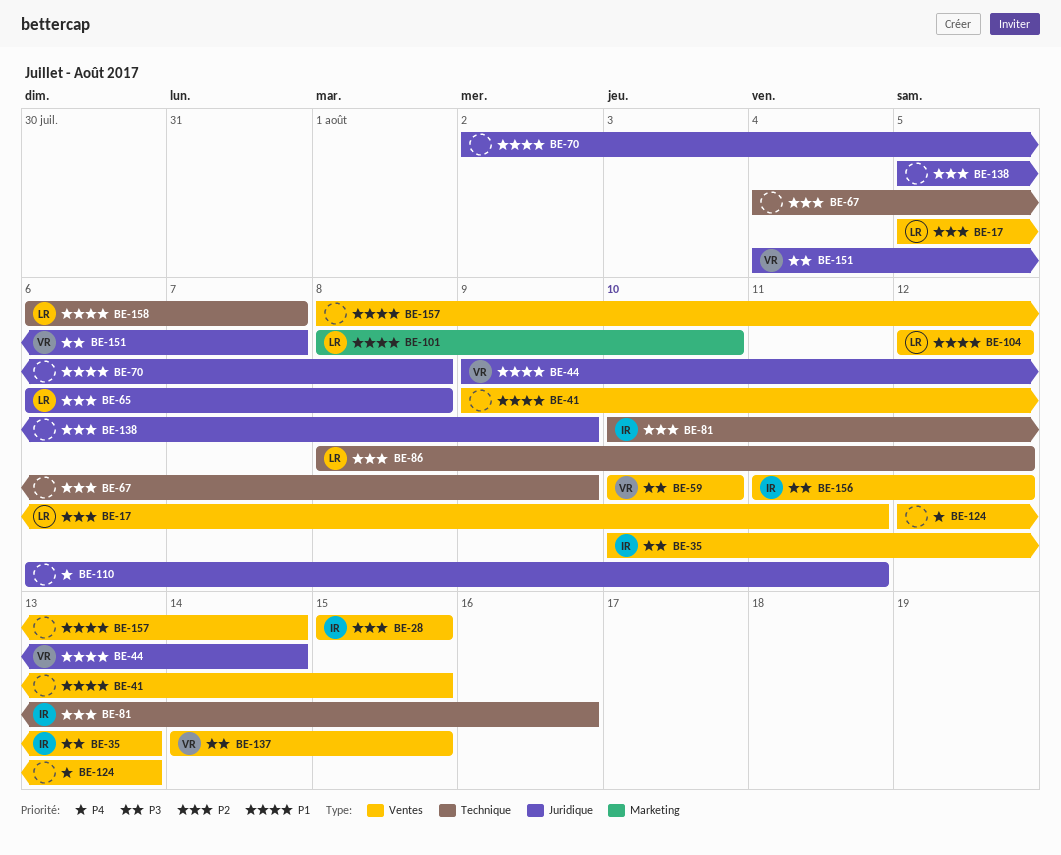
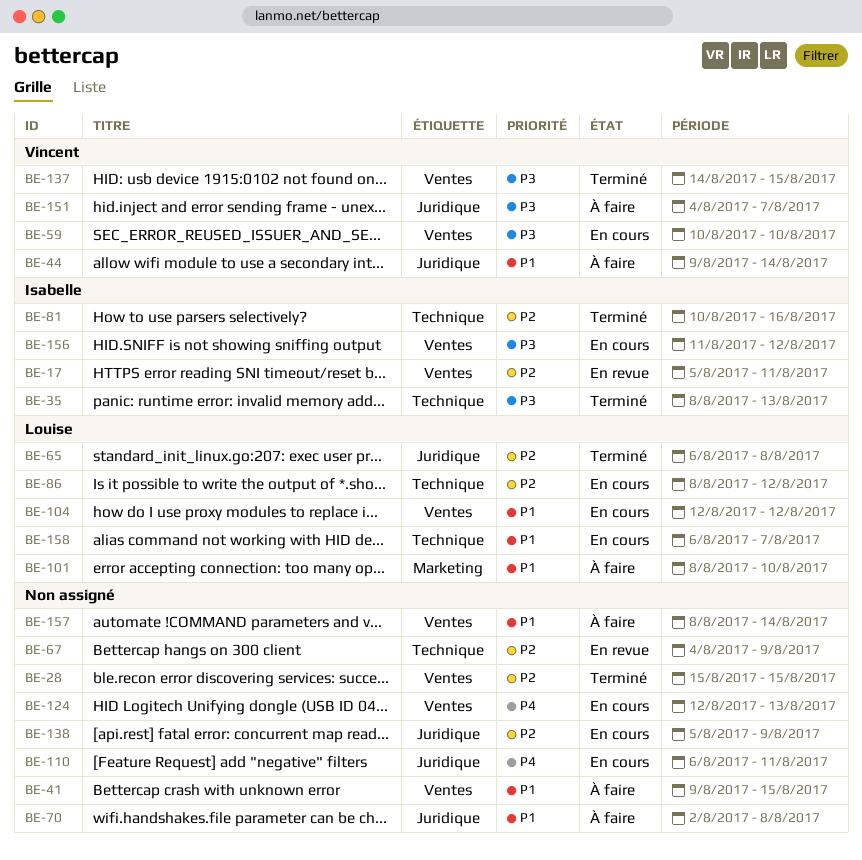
BE-17, owner: Louise -> Isabelle
BE-28, owner: Isabelle -> none
BE-35, label: Ventes -> Technique
BE-35, start: Aug 10 -> Aug 8

